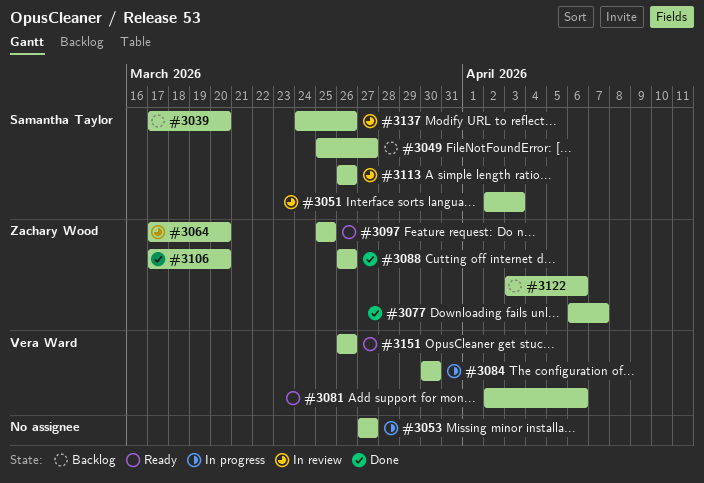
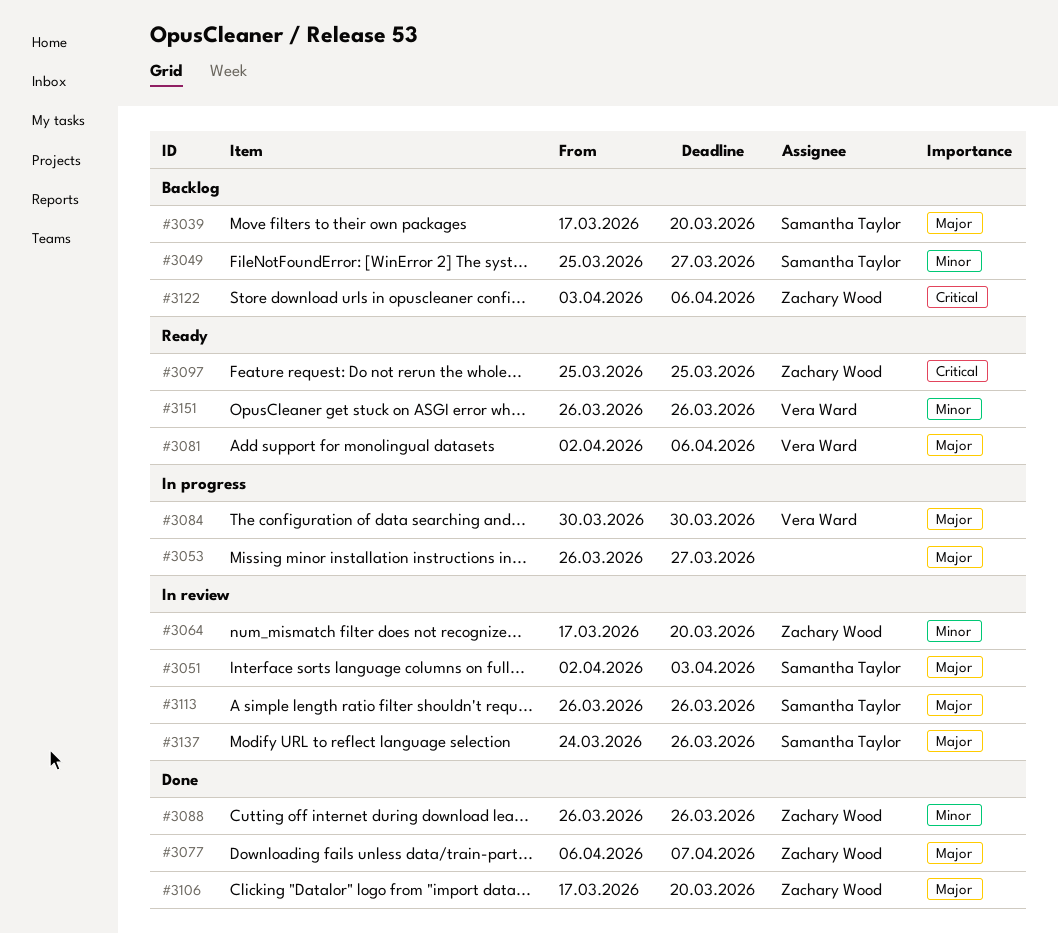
#3053, start: Mar 27 -> Mar 26

